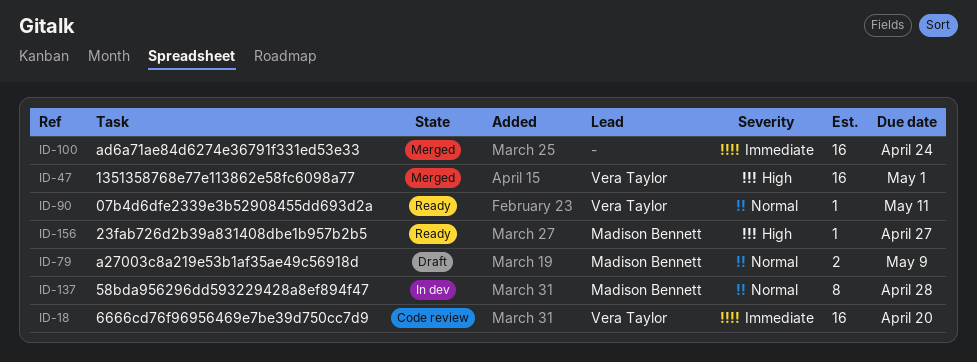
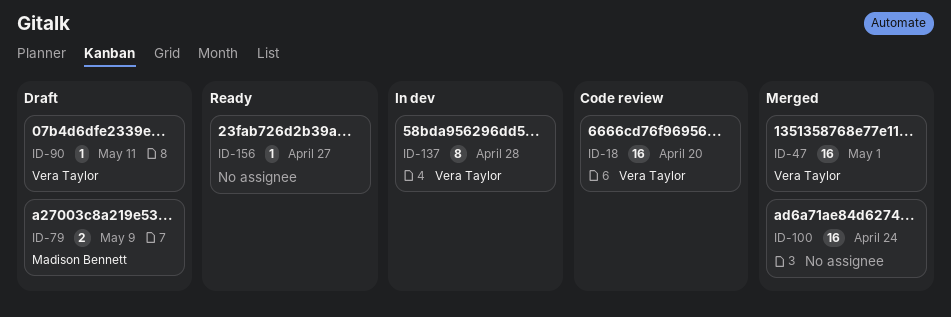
ID-90, status: Ready -> Draft
ID-137, owner: Madison Bennett -> Vera Taylor
ID-156, owner: Madison Bennett -> none

